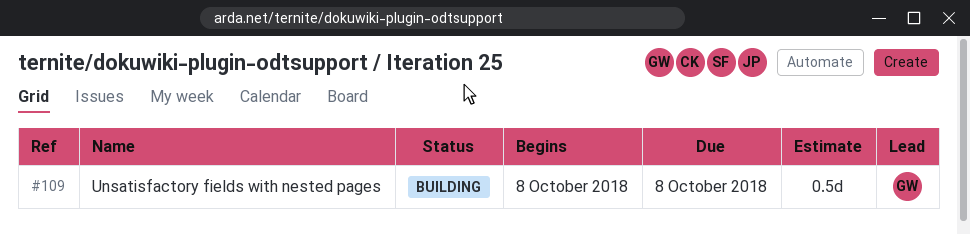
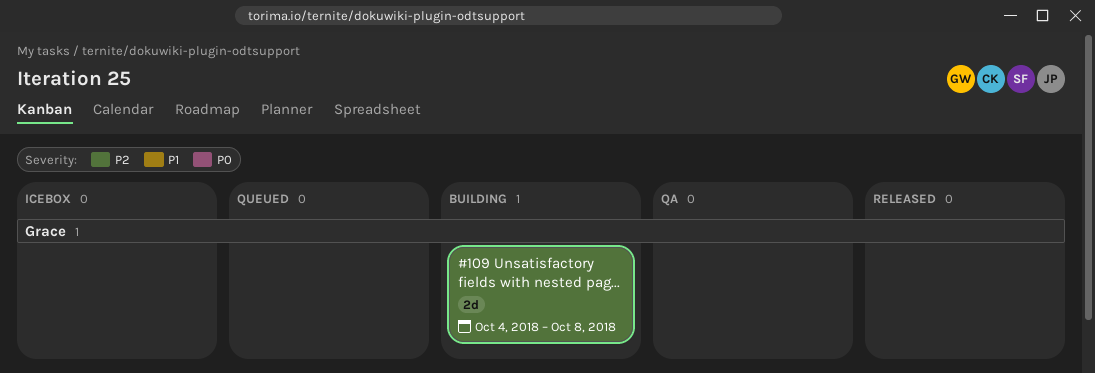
#109, estimate: 0.5d -> 2d
#109, start: Oct 8 -> Oct 4

